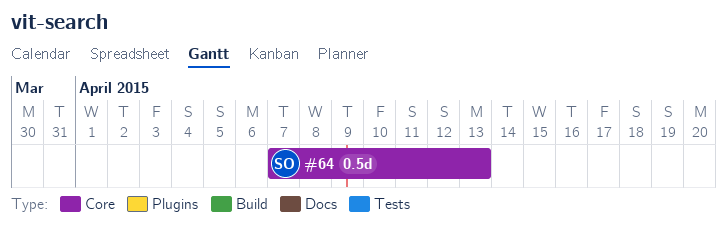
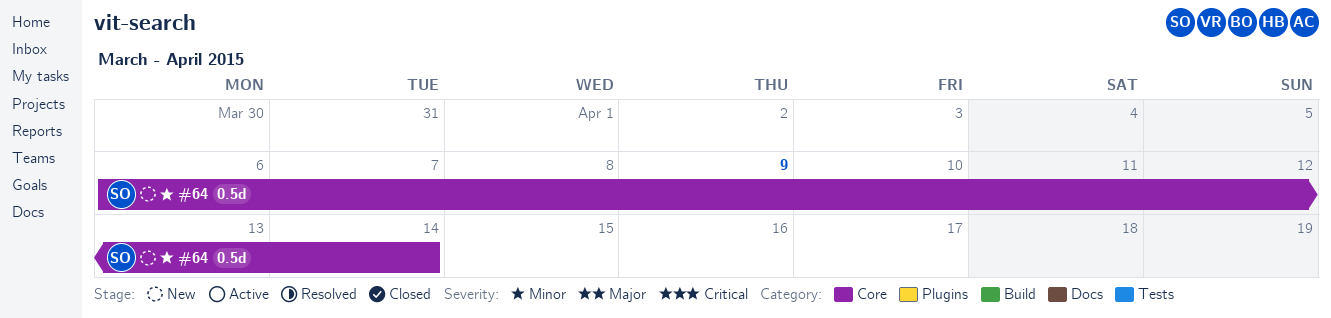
#64, start: Apr 7 -> Apr 6
#64, due: Apr 13 -> Apr 14

